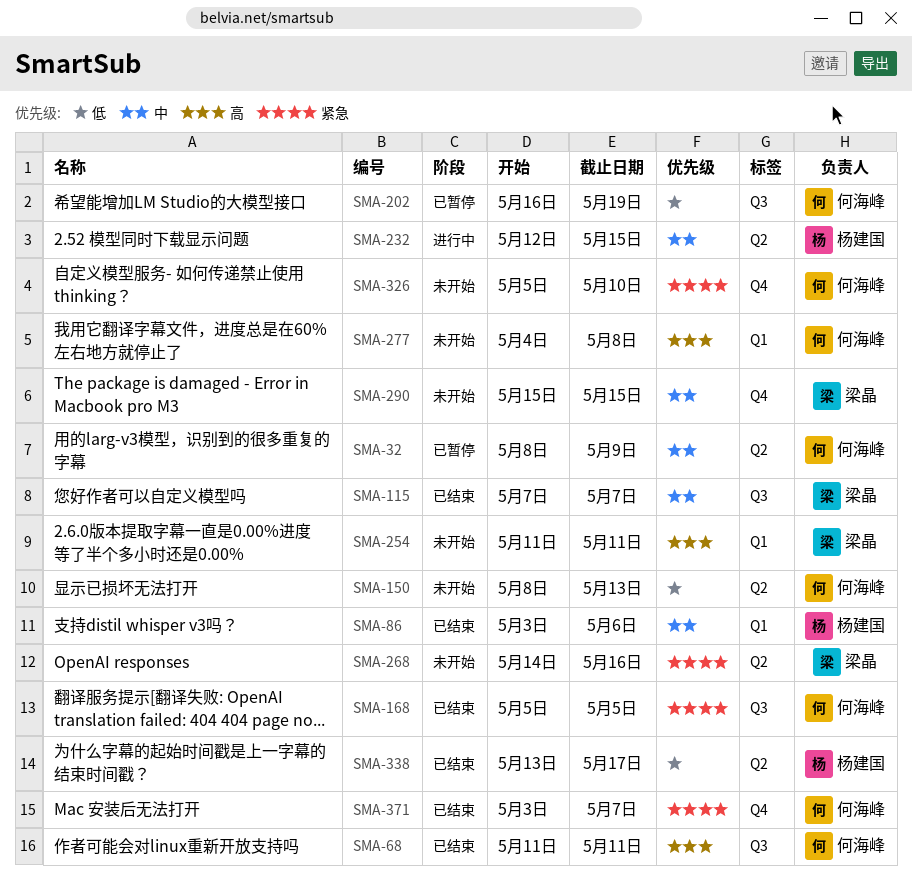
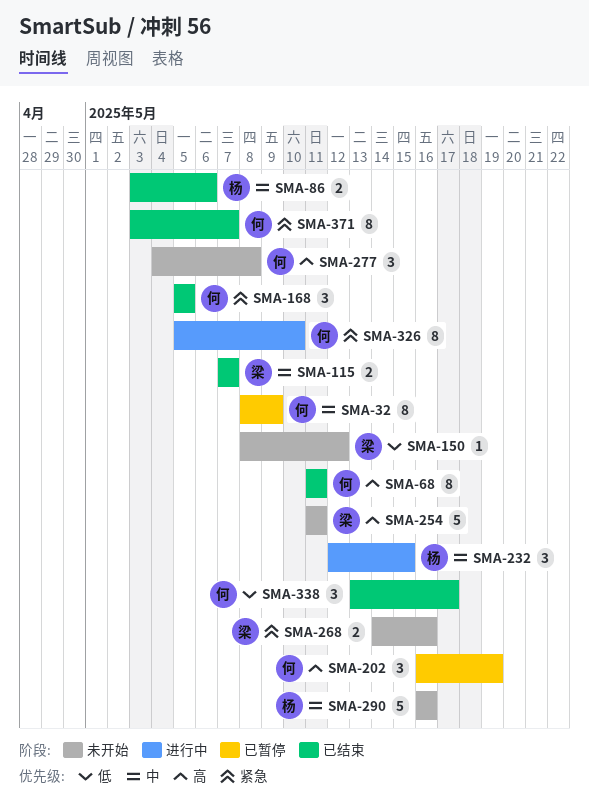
SMA-150, owner: 何海峰 -> 梁晶
SMA-150, due: May 13 -> May 12
SMA-202, priority: 低 -> 高
SMA-290, owner: 梁晶 -> 杨建国
SMA-290, start: May 15 -> May 16
SMA-290, due: May 15 -> May 16
SMA-326, status: 未开始 -> 进行中
SMA-338, owner: 杨建国 -> 何海峰

